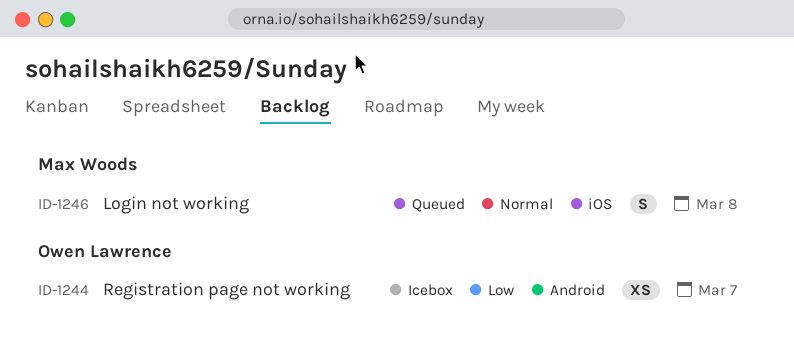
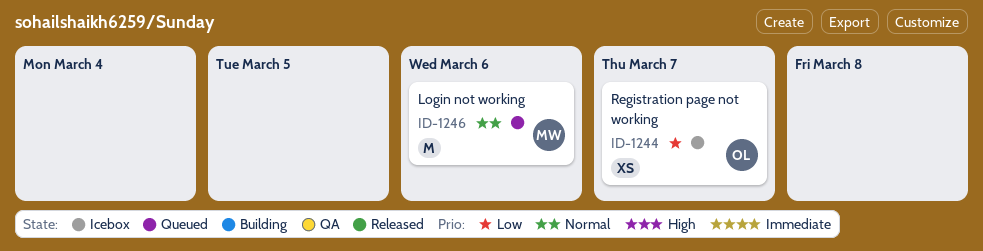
ID-1246, estimate: S -> M
ID-1246, due: Mar 8 -> Mar 6

